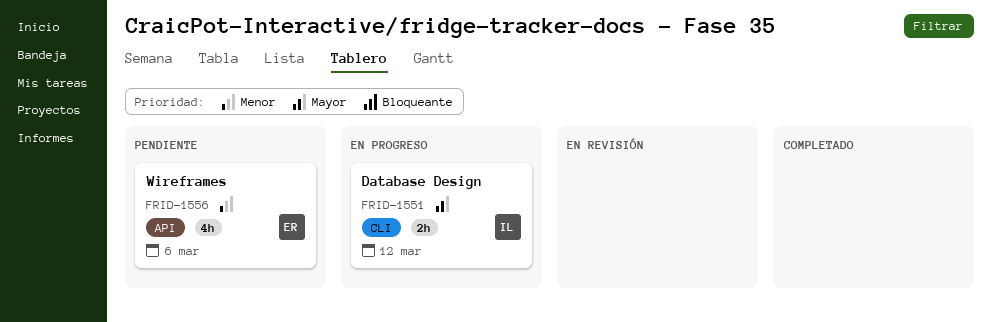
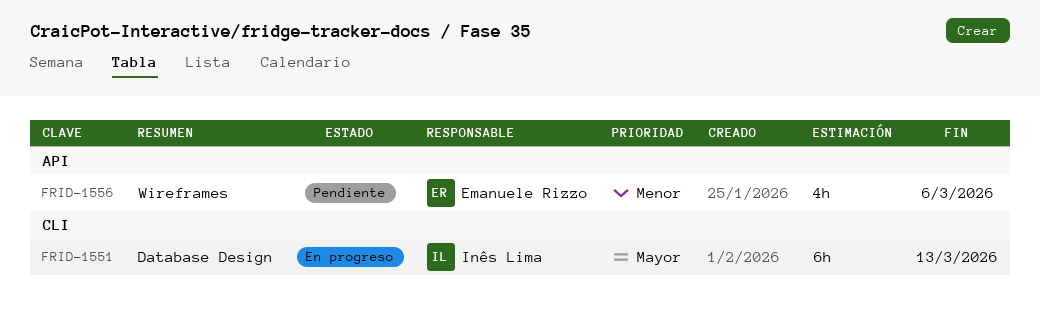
FRID-1551, estimate: 2h -> 6h
FRID-1551, due: Mar 12 -> Mar 13

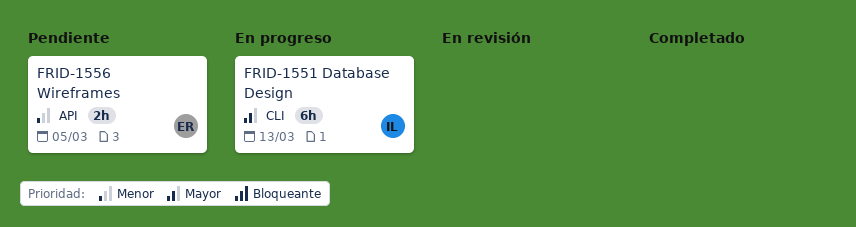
FRID-1556, estimate: 4h -> 2h
FRID-1556, due: Mar 6 -> Mar 5

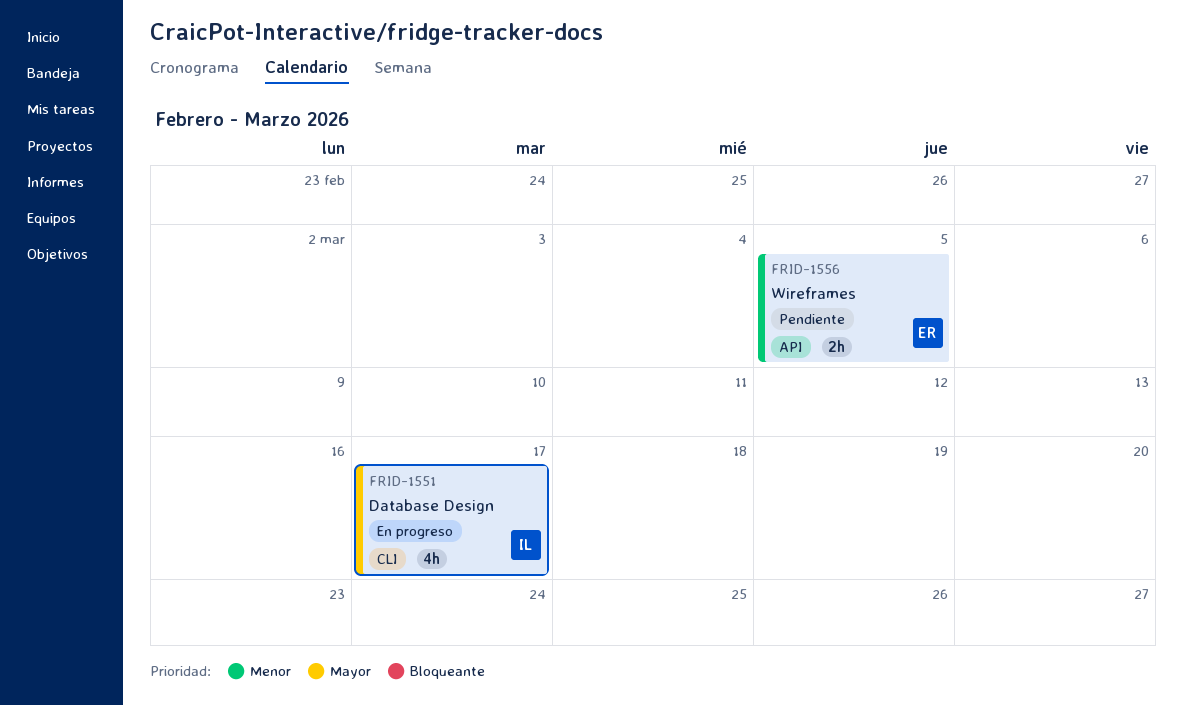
FRID-1551, estimate: 6h -> 4h
FRID-1551, due: Mar 13 -> Mar 17

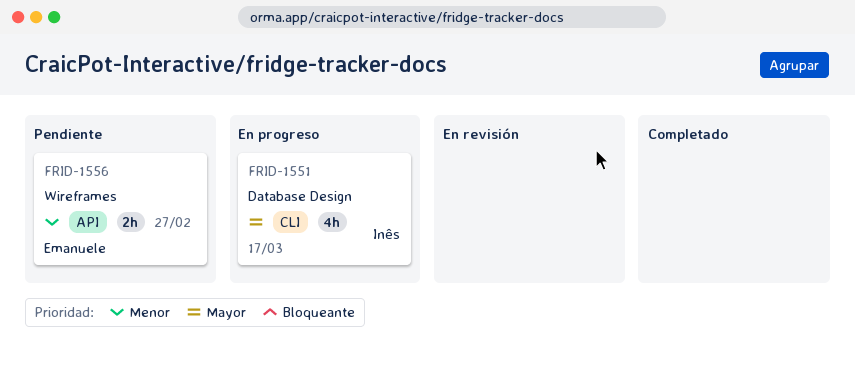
FRID-1556, due: Mar 5 -> Feb 27

